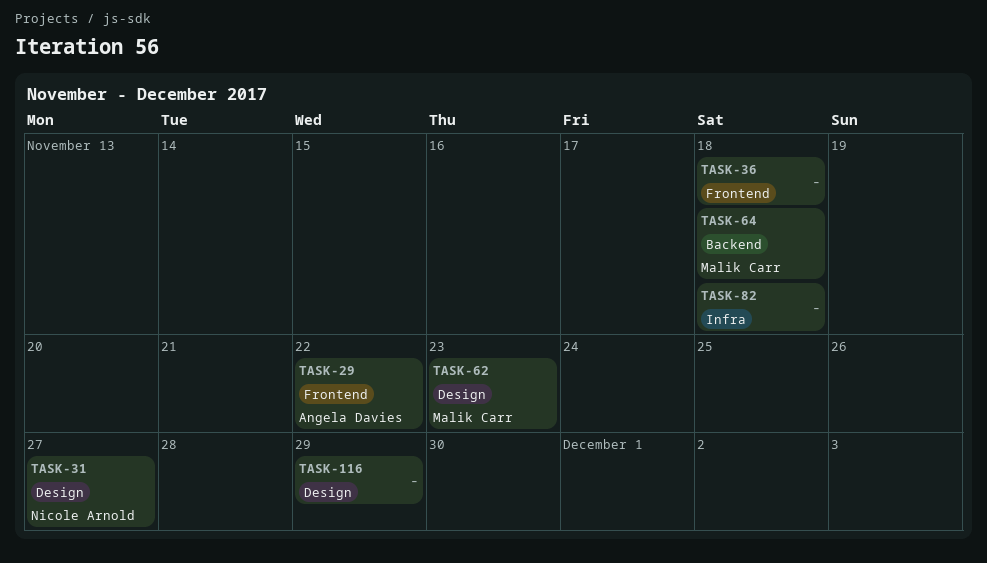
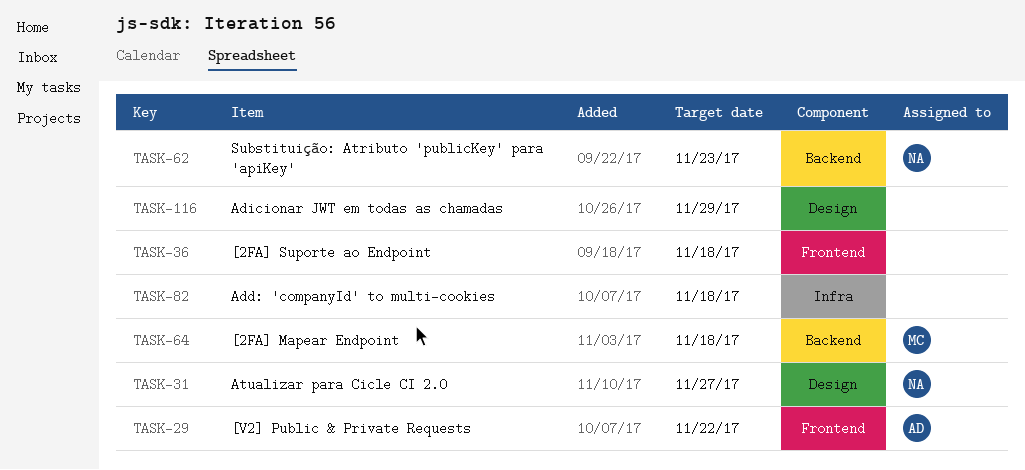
TASK-62, owner: Malik Carr -> Nicole Arnold
TASK-62, label: Design -> Backend

